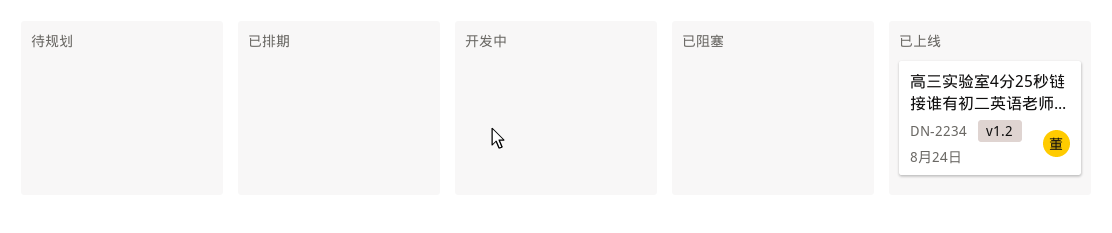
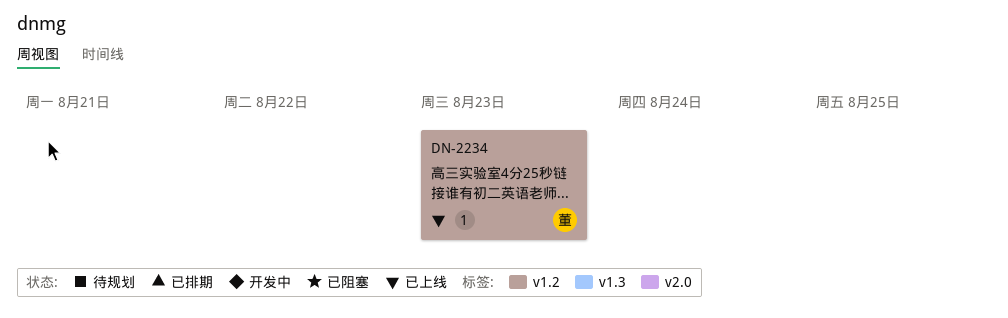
DN-2234, due: Aug 24 -> Aug 23

